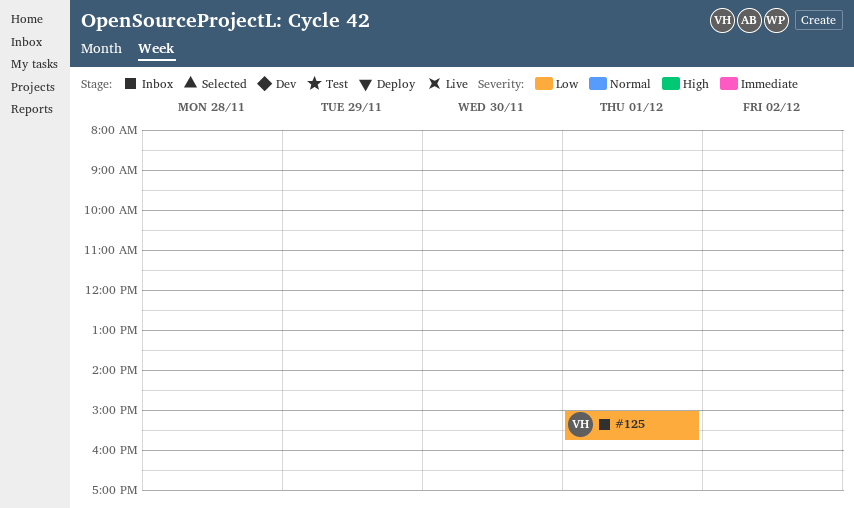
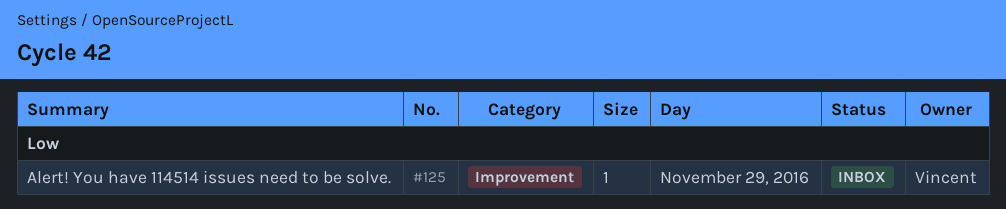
#125, day: Dec 1 -> Nov 29

